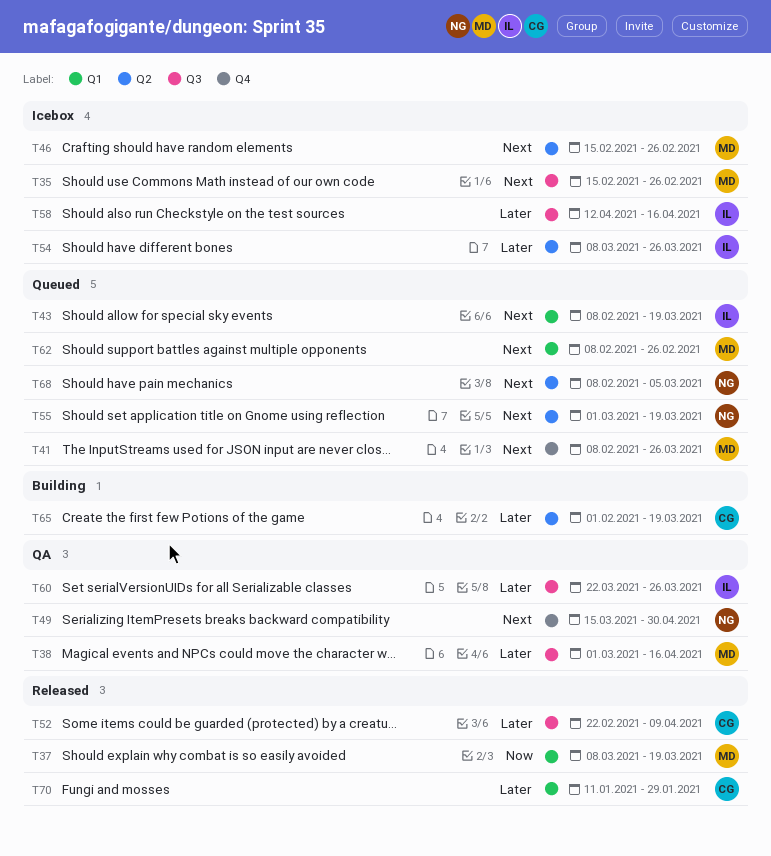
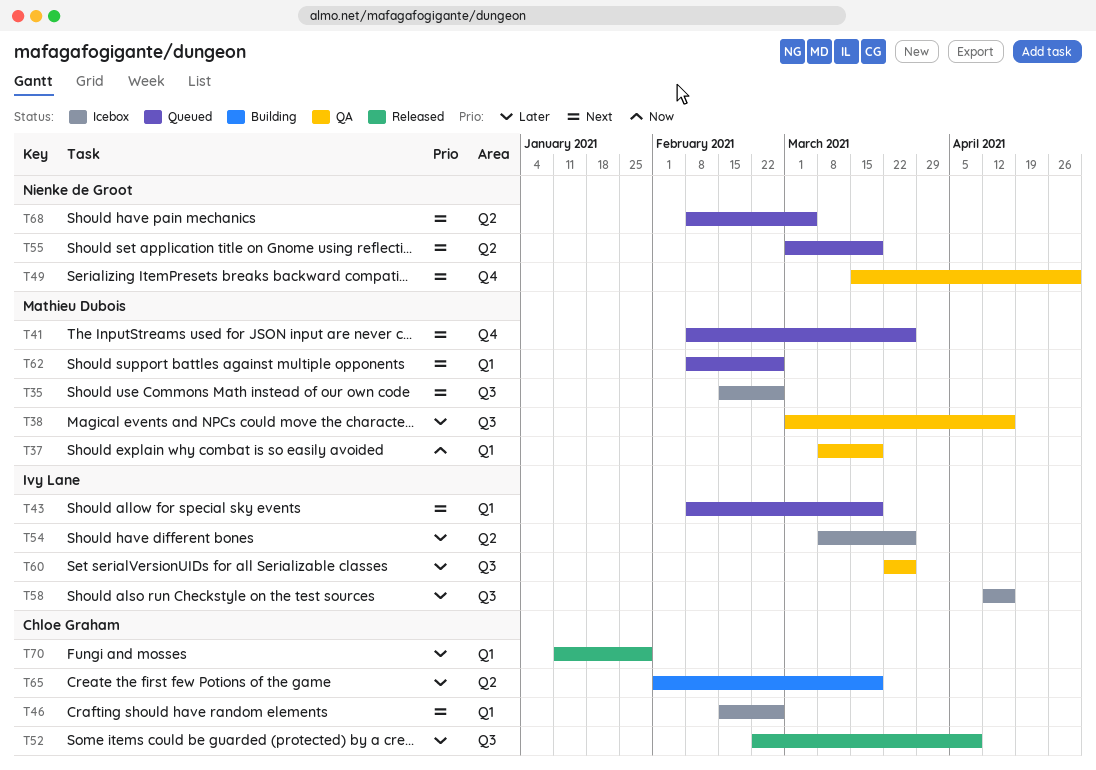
T37, status: Released -> QA
T46, owner: Mathieu Dubois -> Chloe Graham
T46, label: Q2 -> Q1

